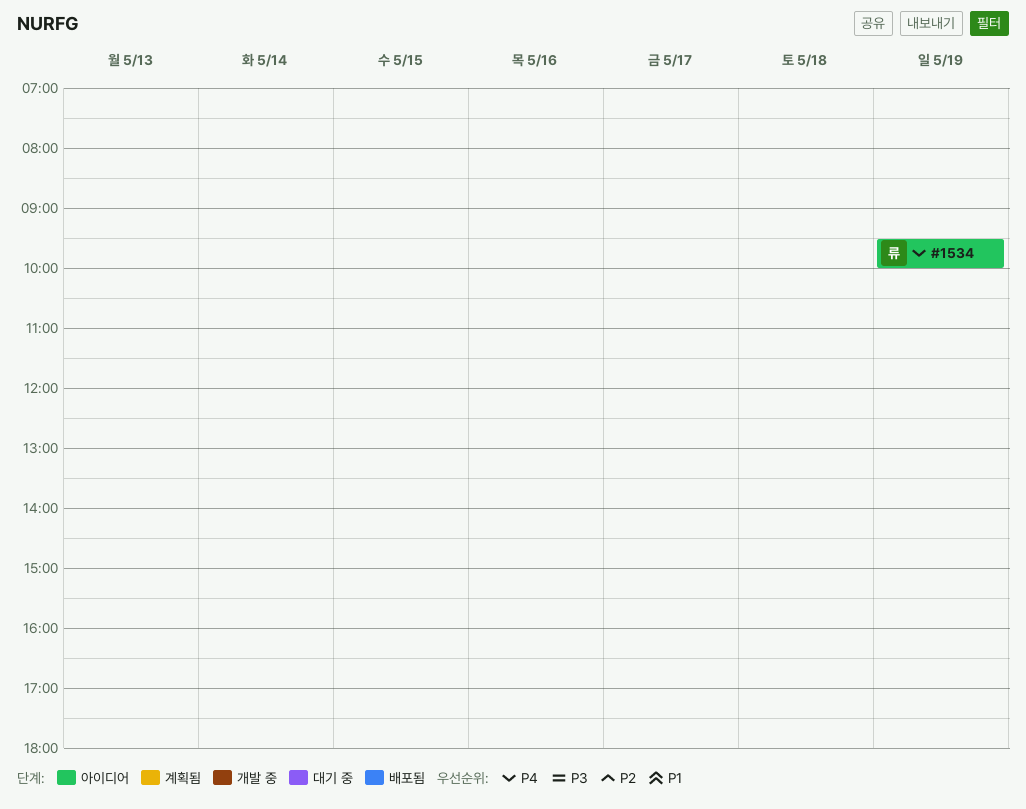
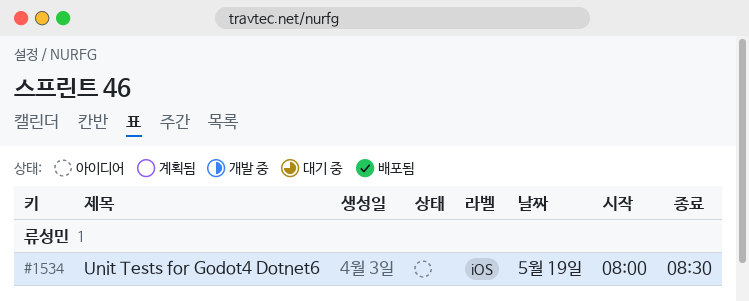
#1534, begins: 09:30 -> 08:00
#1534, ends: 10:00 -> 08:30

